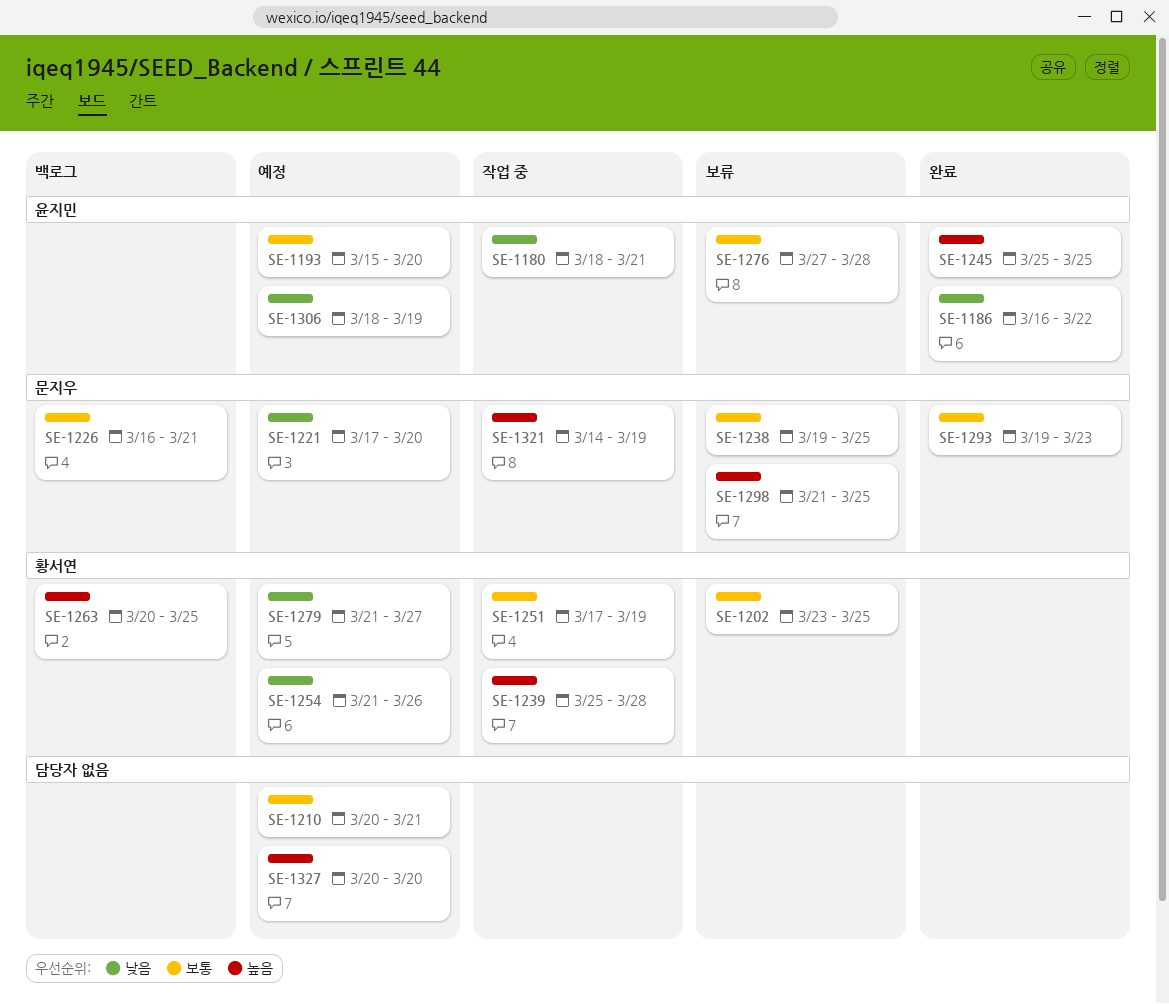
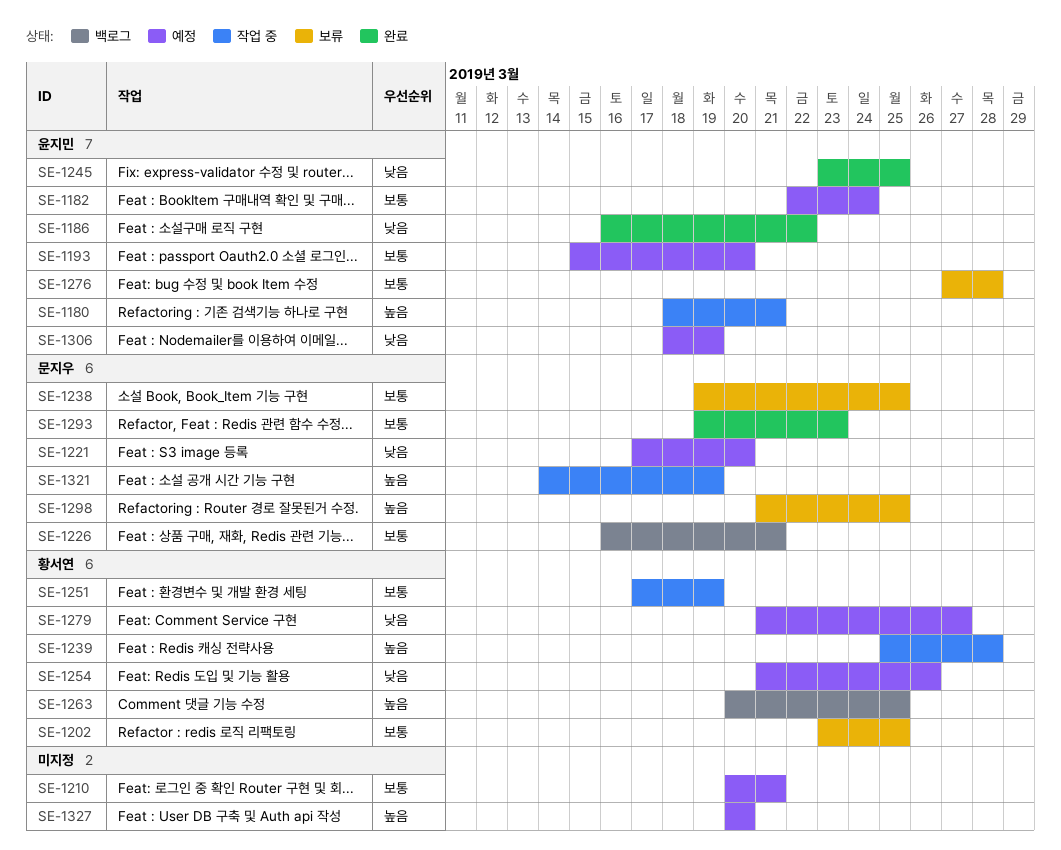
SE-1180, priority: 낮음 -> 높음
SE-1182: none -> present
SE-1245, priority: 높음 -> 낮음
SE-1245, start: Mar 25 -> Mar 23

